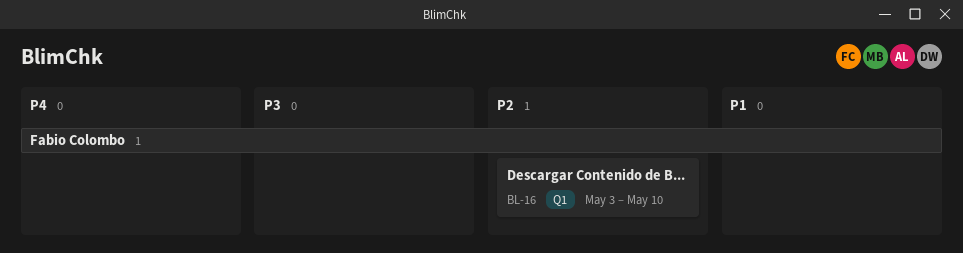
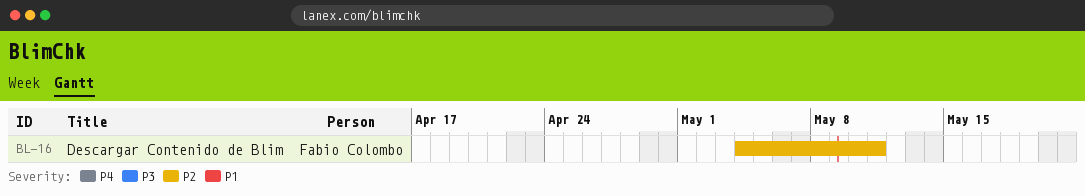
BL-16, start: May 3 -> May 4
BL-16, due: May 10 -> May 11

